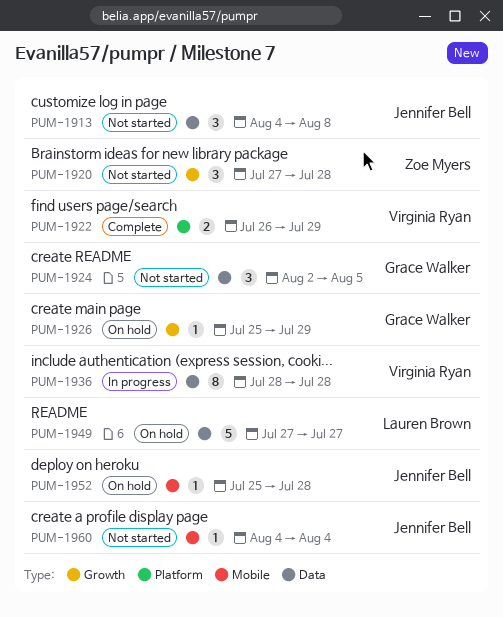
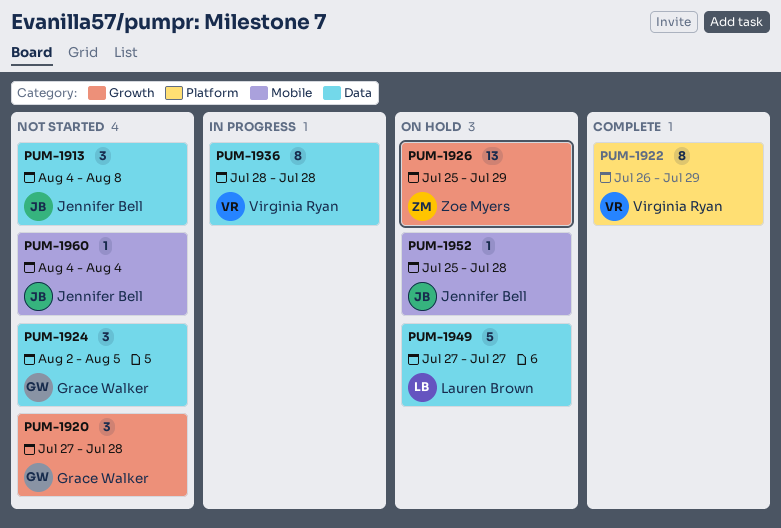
PUM-1920, owner: Zoe Myers -> Grace Walker
PUM-1922, estimate: 2 -> 8
PUM-1926, owner: Grace Walker -> Zoe Myers
PUM-1926, estimate: 1 -> 13

